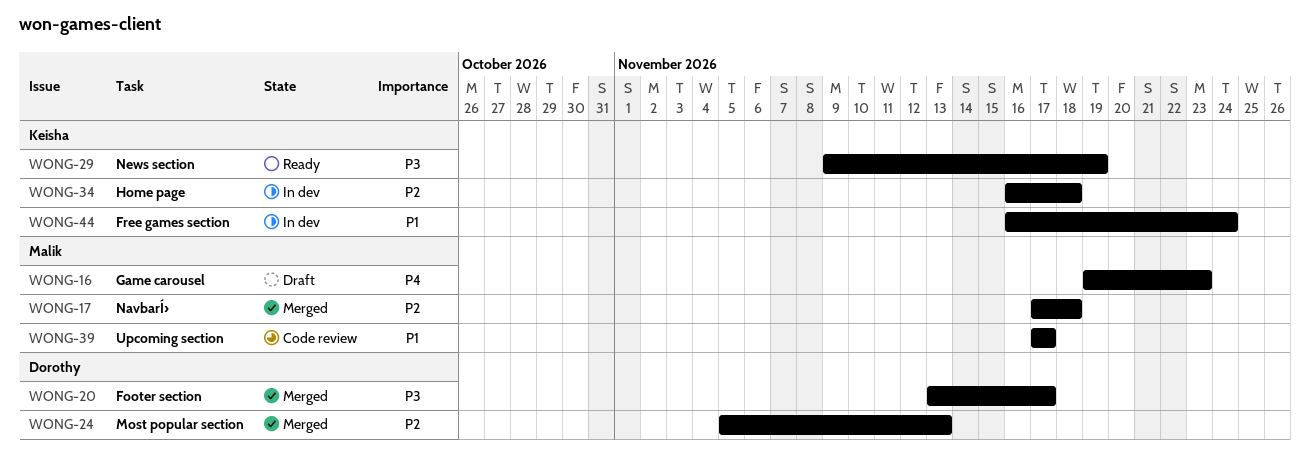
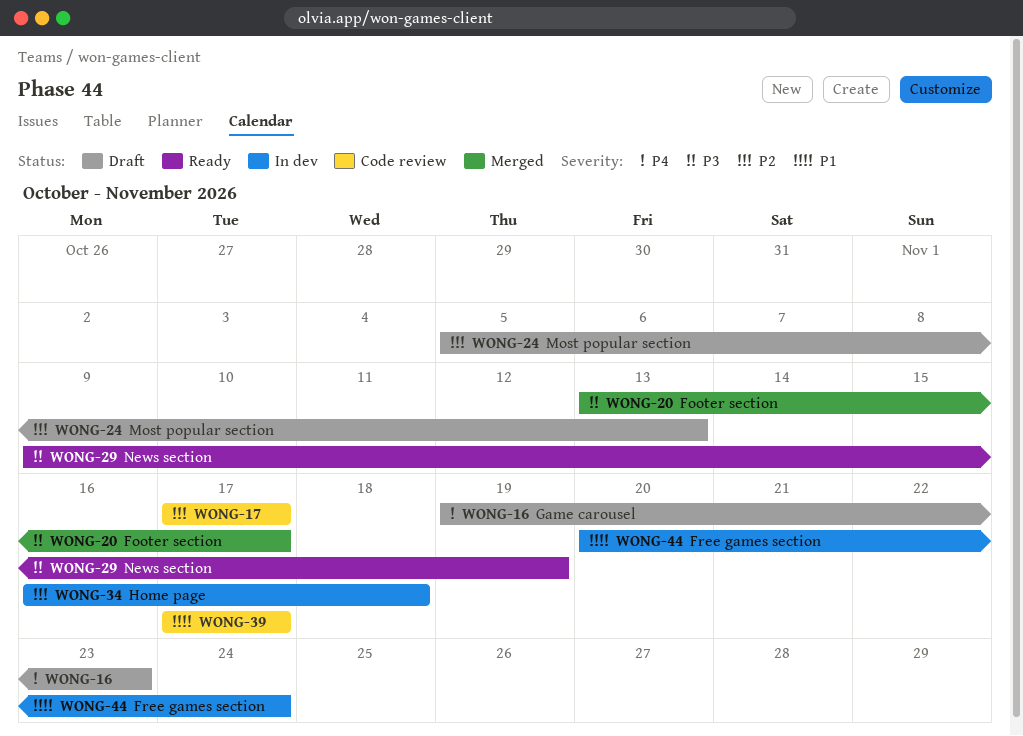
WONG-17, status: Merged -> Code review
WONG-17, due: Nov 18 -> Nov 17
WONG-24, status: Merged -> Draft
WONG-44, start: Nov 16 -> Nov 20

